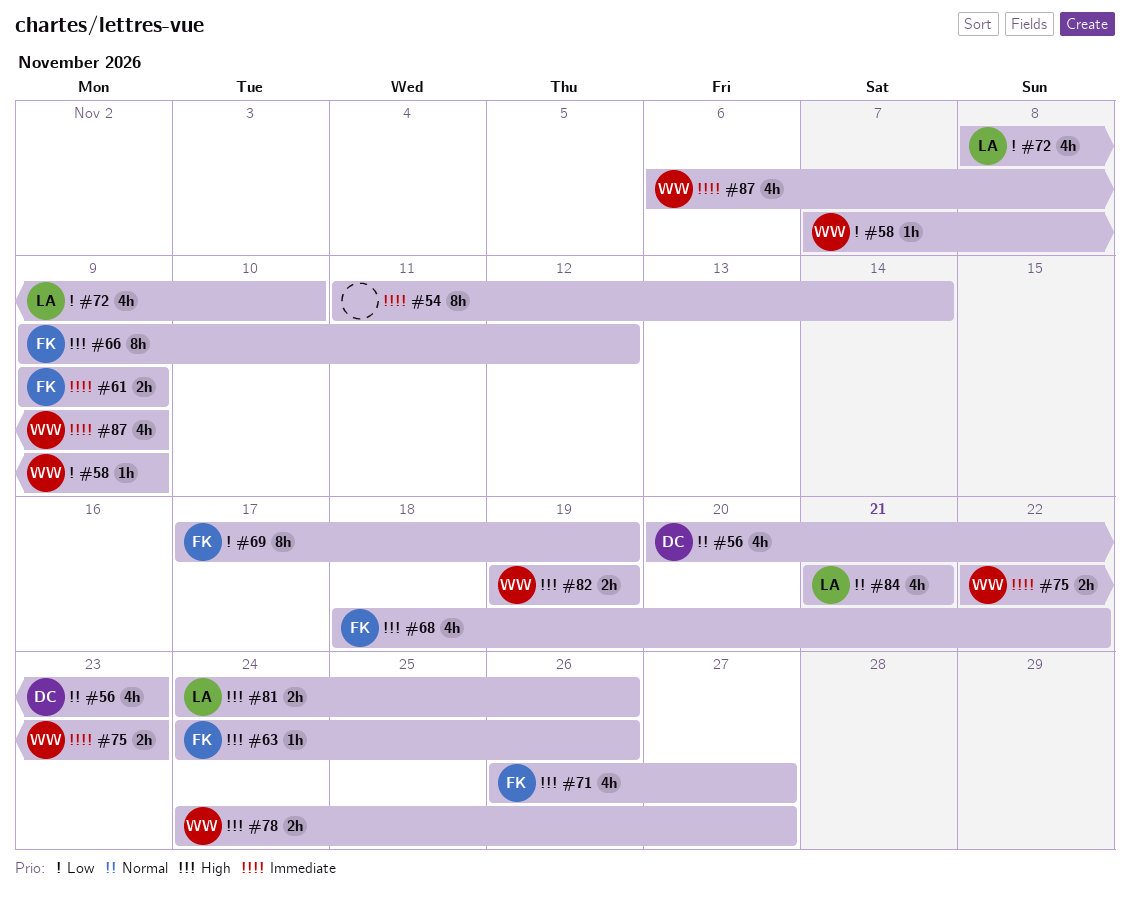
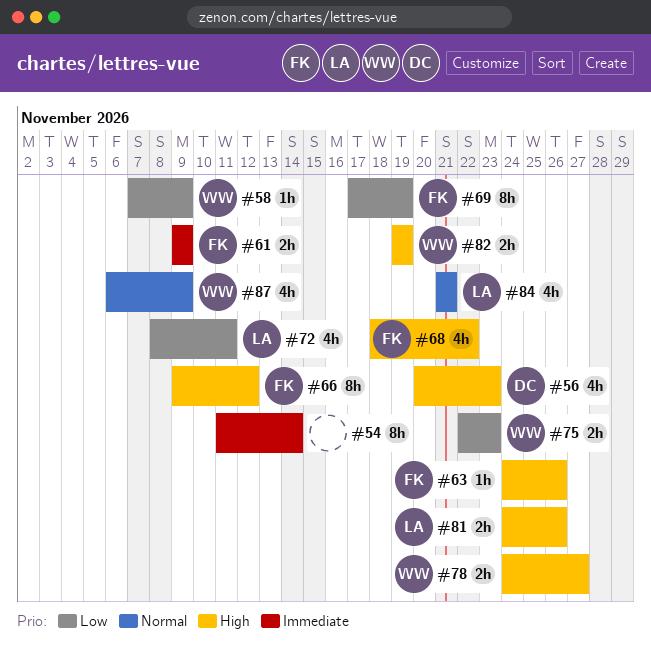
#56, priority: Normal -> High
#71: present -> none
#72, due: Nov 10 -> Nov 11
#75, priority: Immediate -> Low
#87, priority: Immediate -> Normal

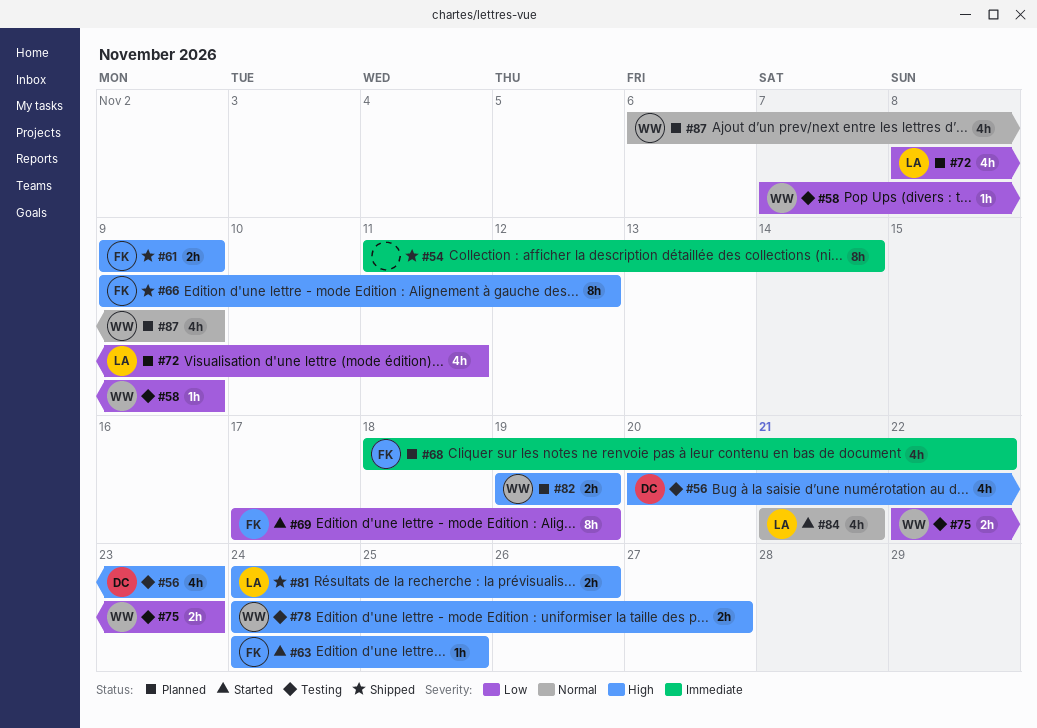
#61, priority: Immediate -> High
#63, due: Nov 26 -> Nov 25
#68, priority: High -> Immediate

